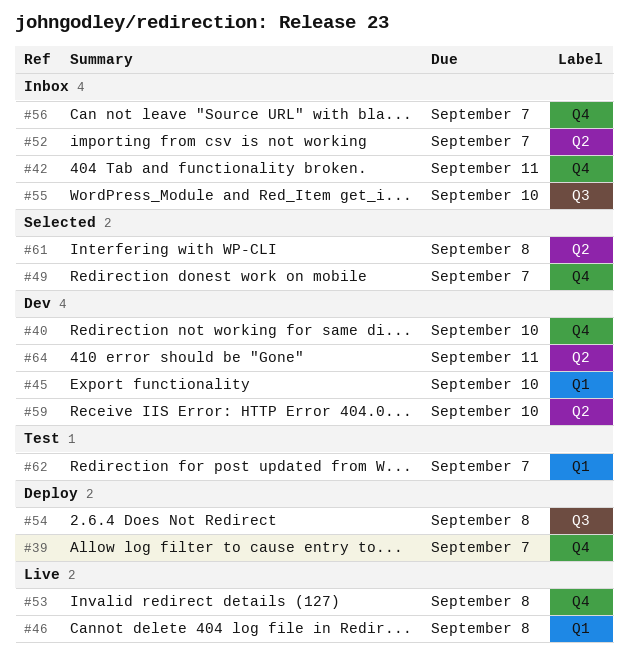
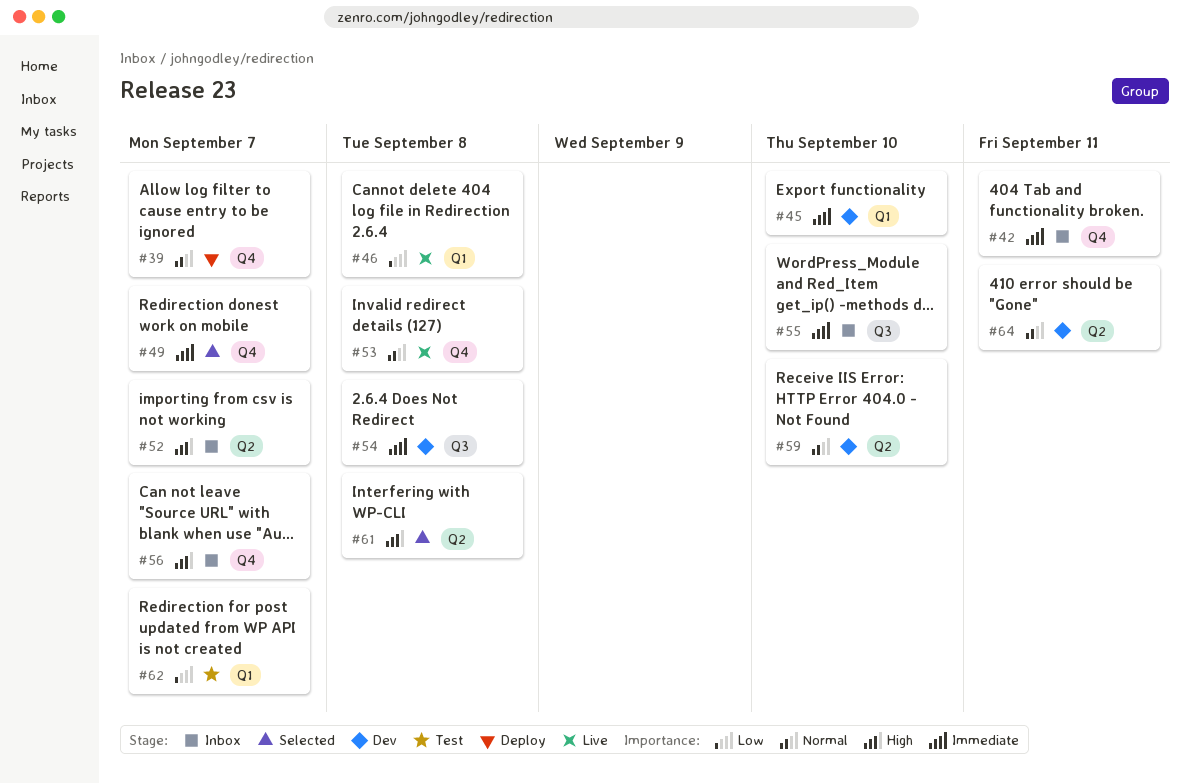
#40: present -> none
#54, status: Deploy -> Dev

